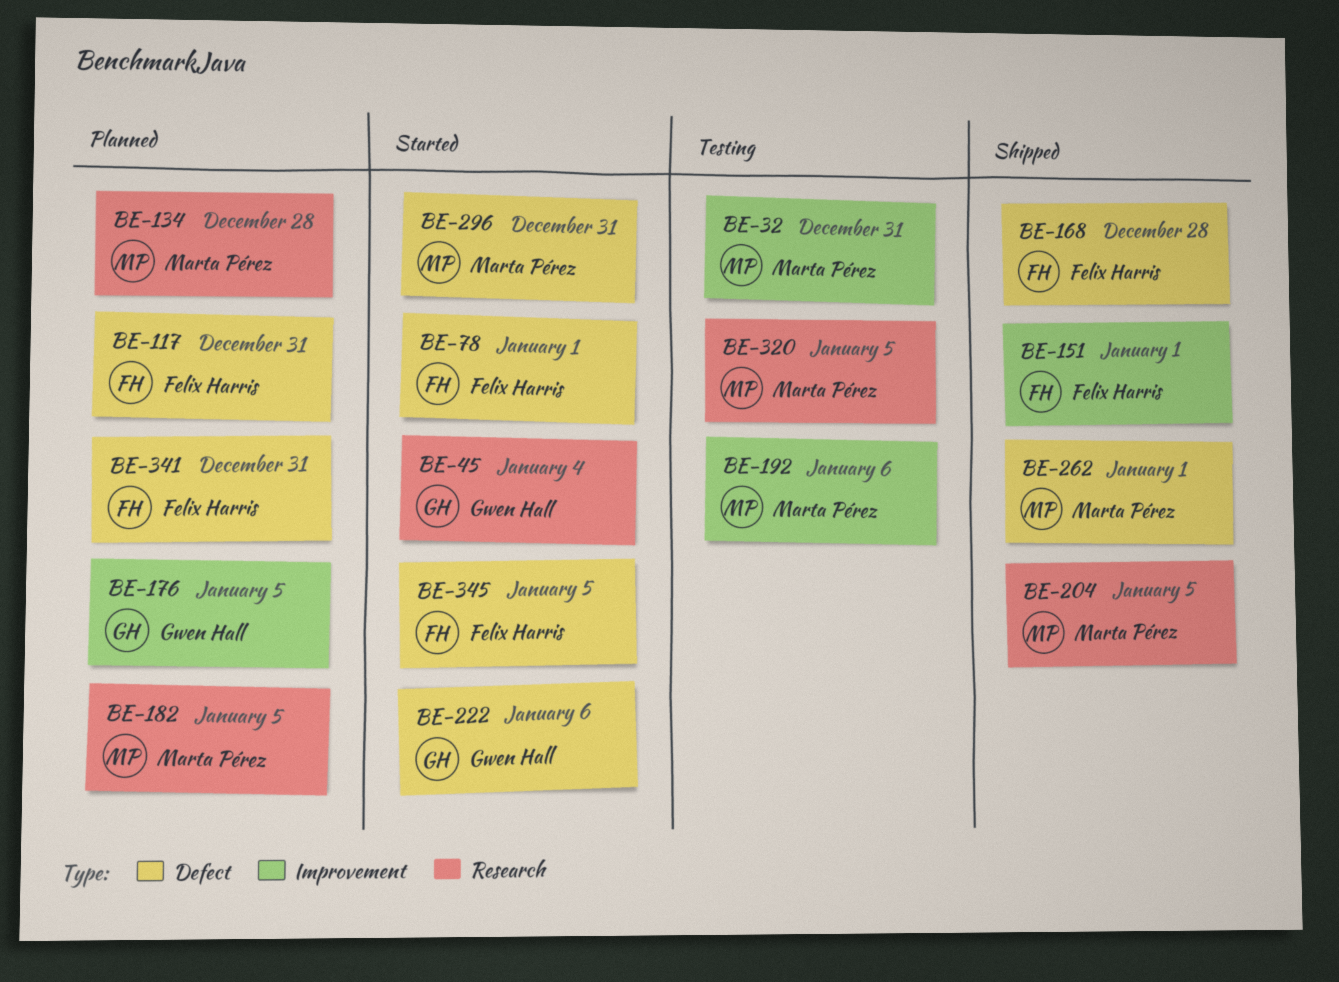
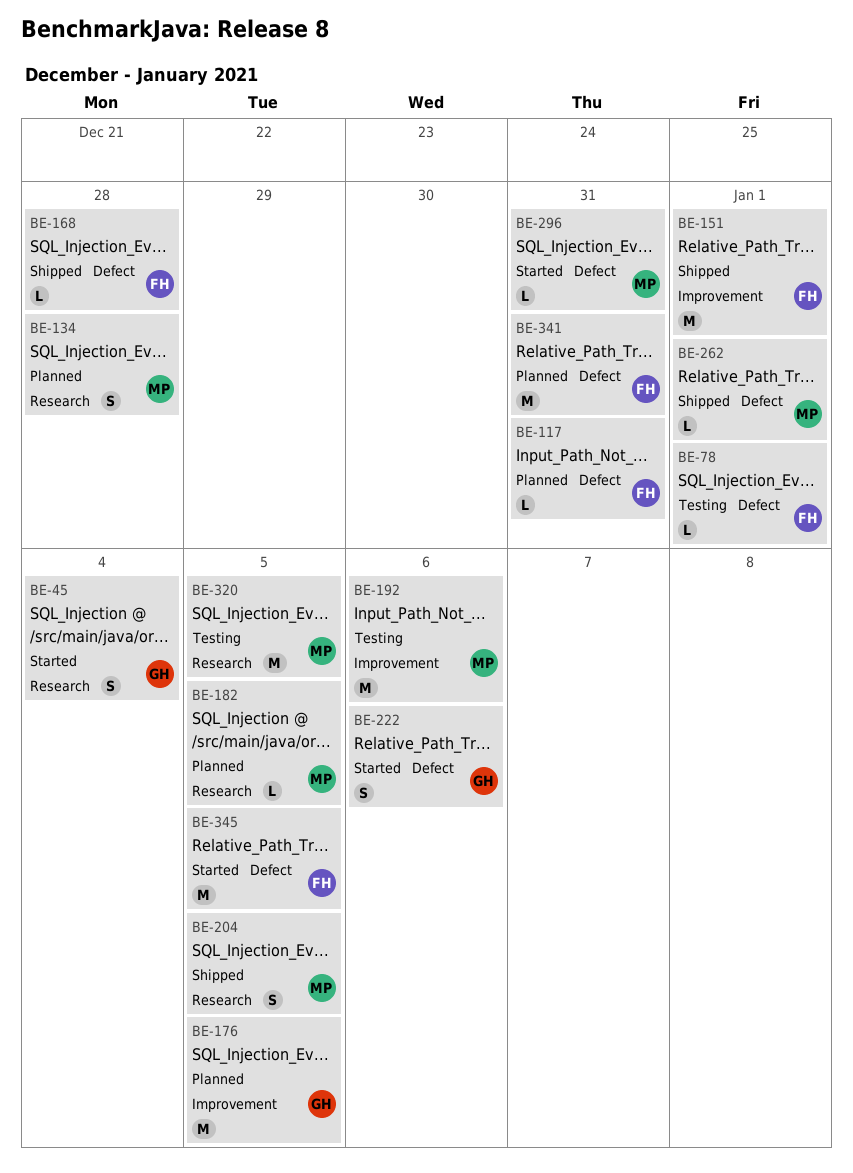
BE-32: present -> none
BE-78, status: Started -> Testing

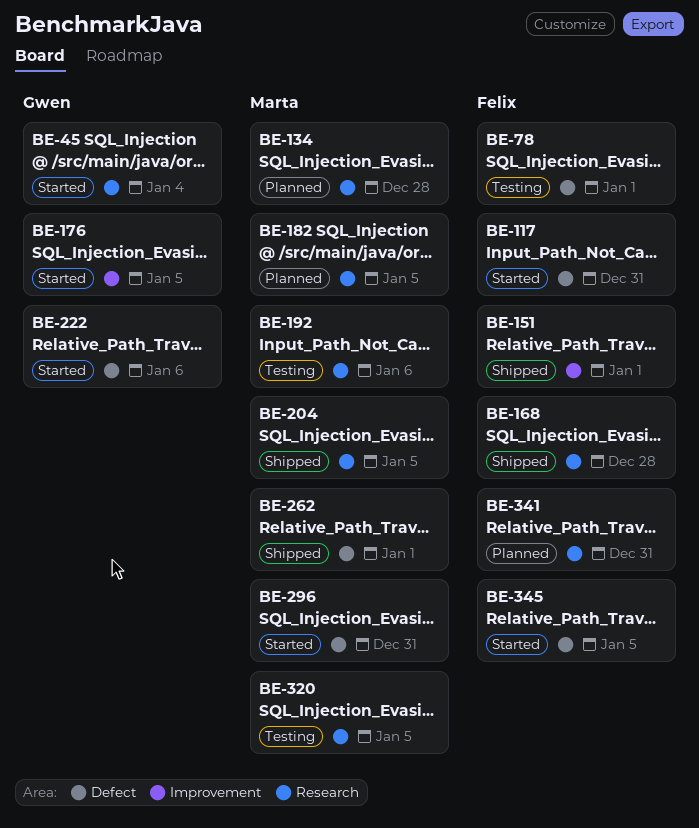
BE-117, status: Planned -> Started
BE-168, label: Defect -> Research
BE-176, status: Planned -> Started
BE-192, label: Improvement -> Research
BE-341, label: Defect -> Research

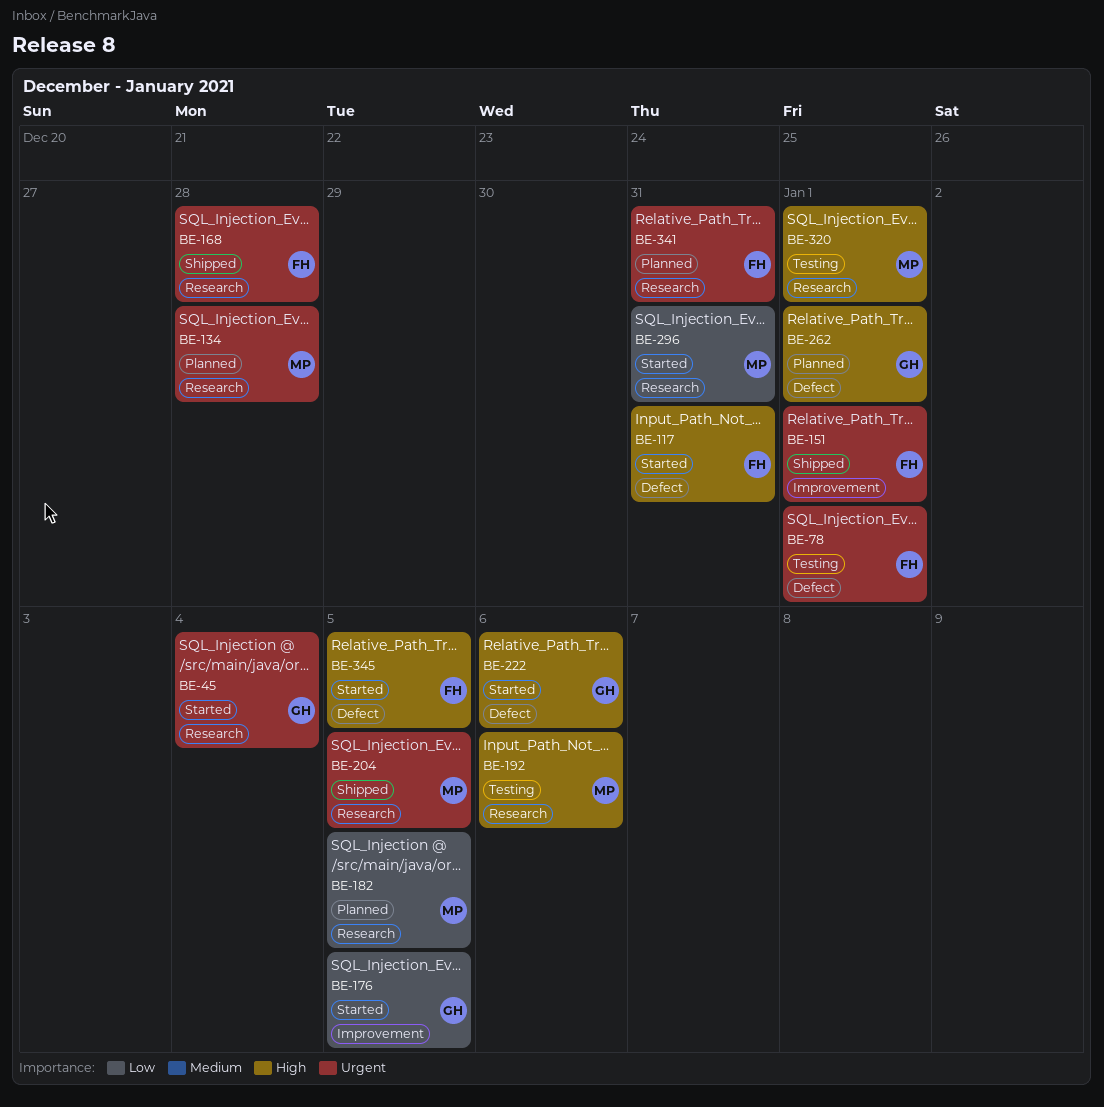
BE-262, status: Shipped -> Planned
BE-262, owner: Marta -> Gwen
BE-296, label: Defect -> Research
BE-320, due: Jan 5 -> Jan 1

